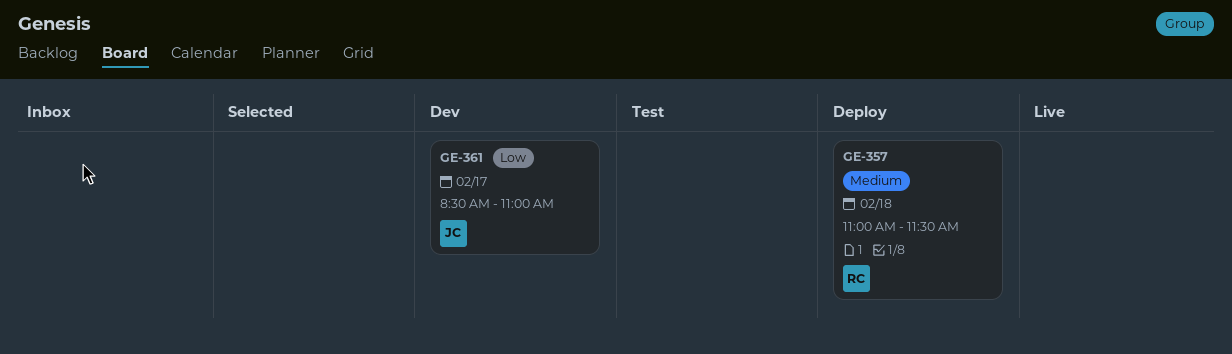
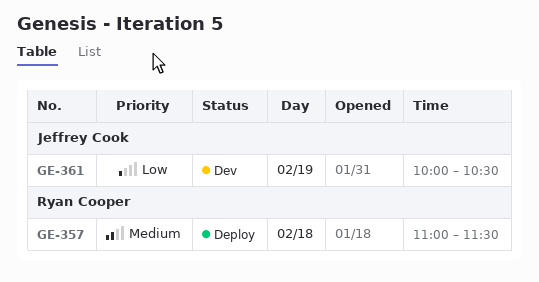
GE-361, day: Feb 17 -> Feb 19
GE-361, begins: 08:30 -> 10:00
GE-361, ends: 11:00 -> 10:30

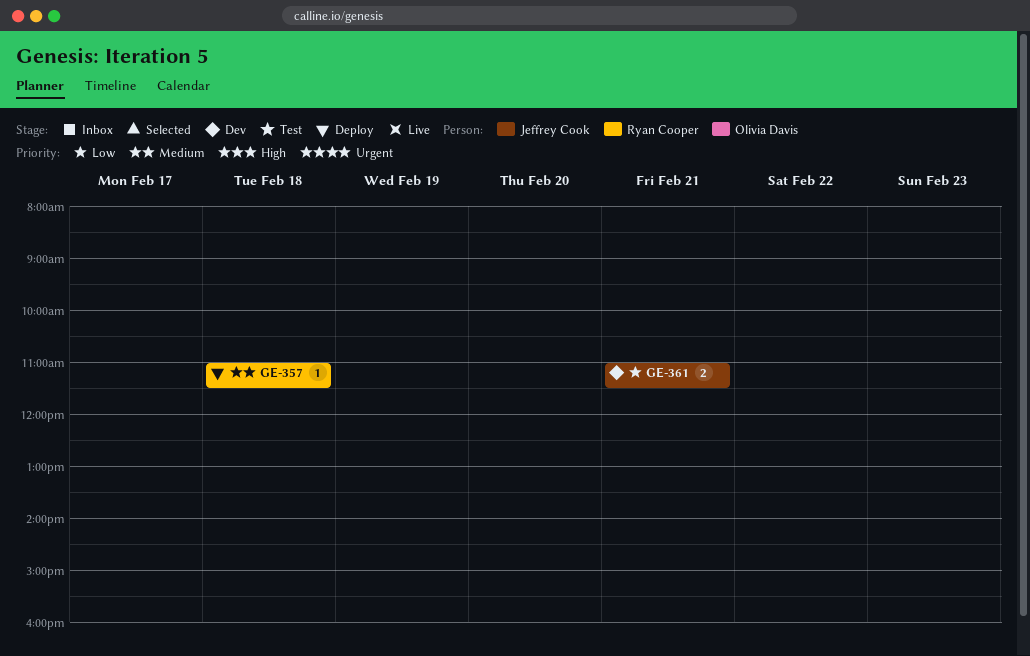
GE-361, day: Feb 19 -> Feb 21
GE-361, begins: 10:00 -> 11:00
GE-361, ends: 10:30 -> 11:30

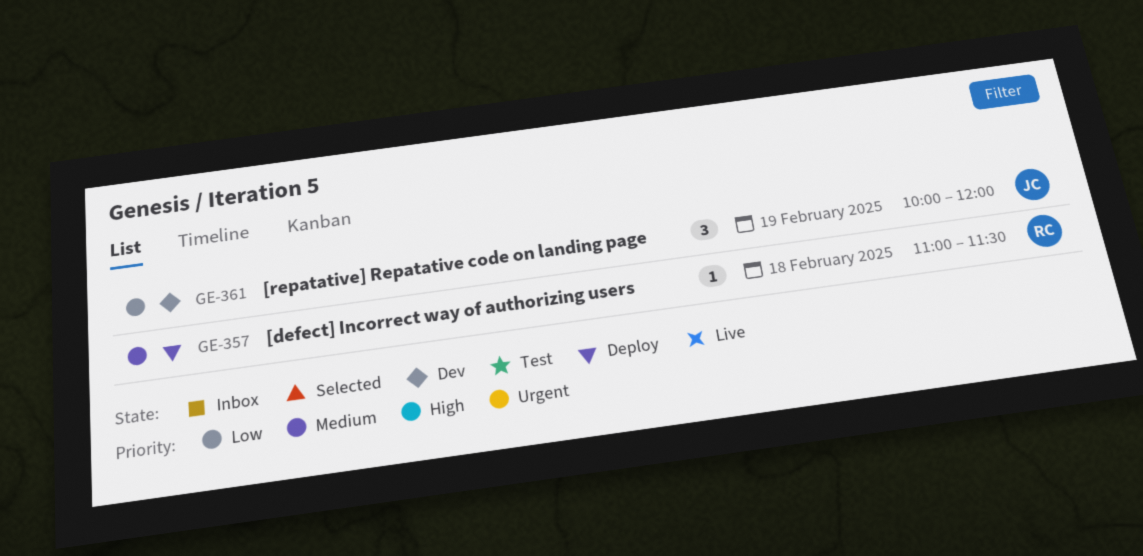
GE-361, estimate: 2 -> 3
GE-361, day: Feb 21 -> Feb 19
GE-361, begins: 11:00 -> 10:00
GE-361, ends: 11:30 -> 12:00

